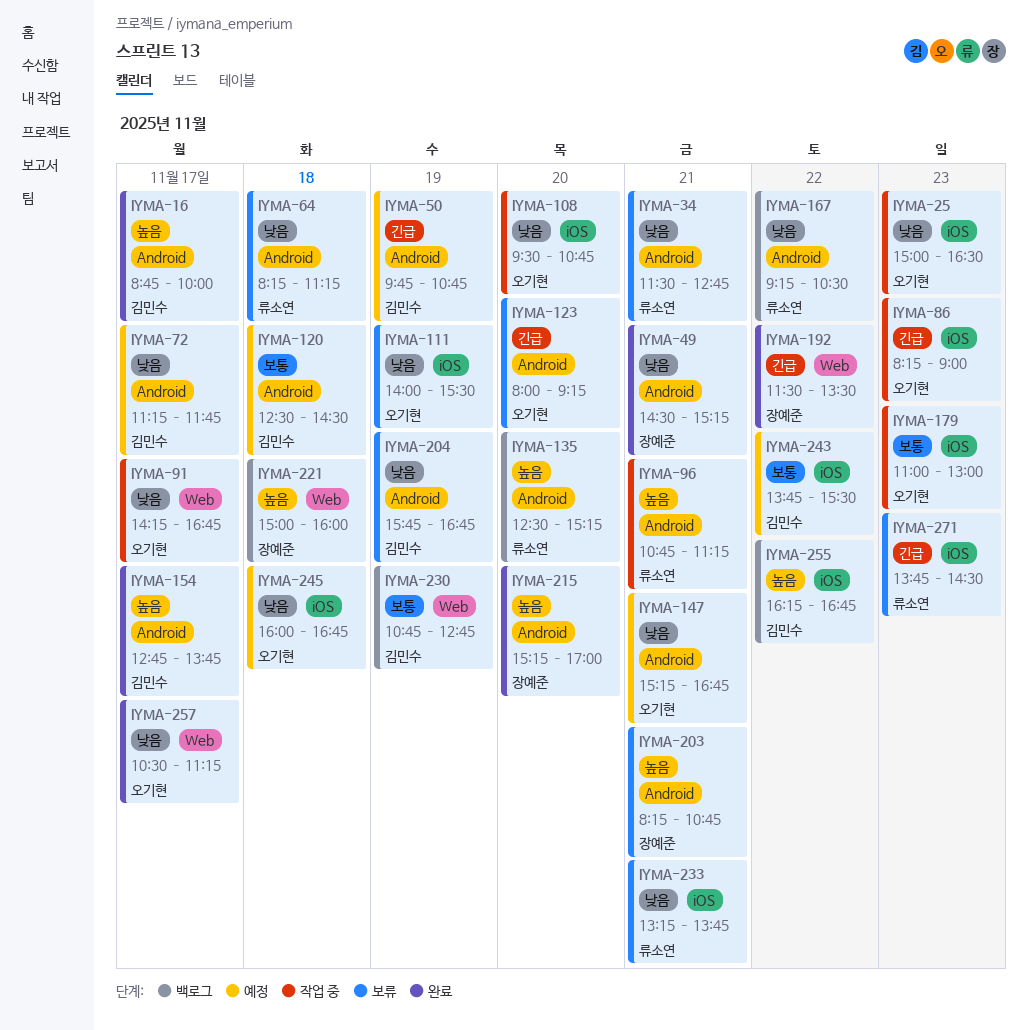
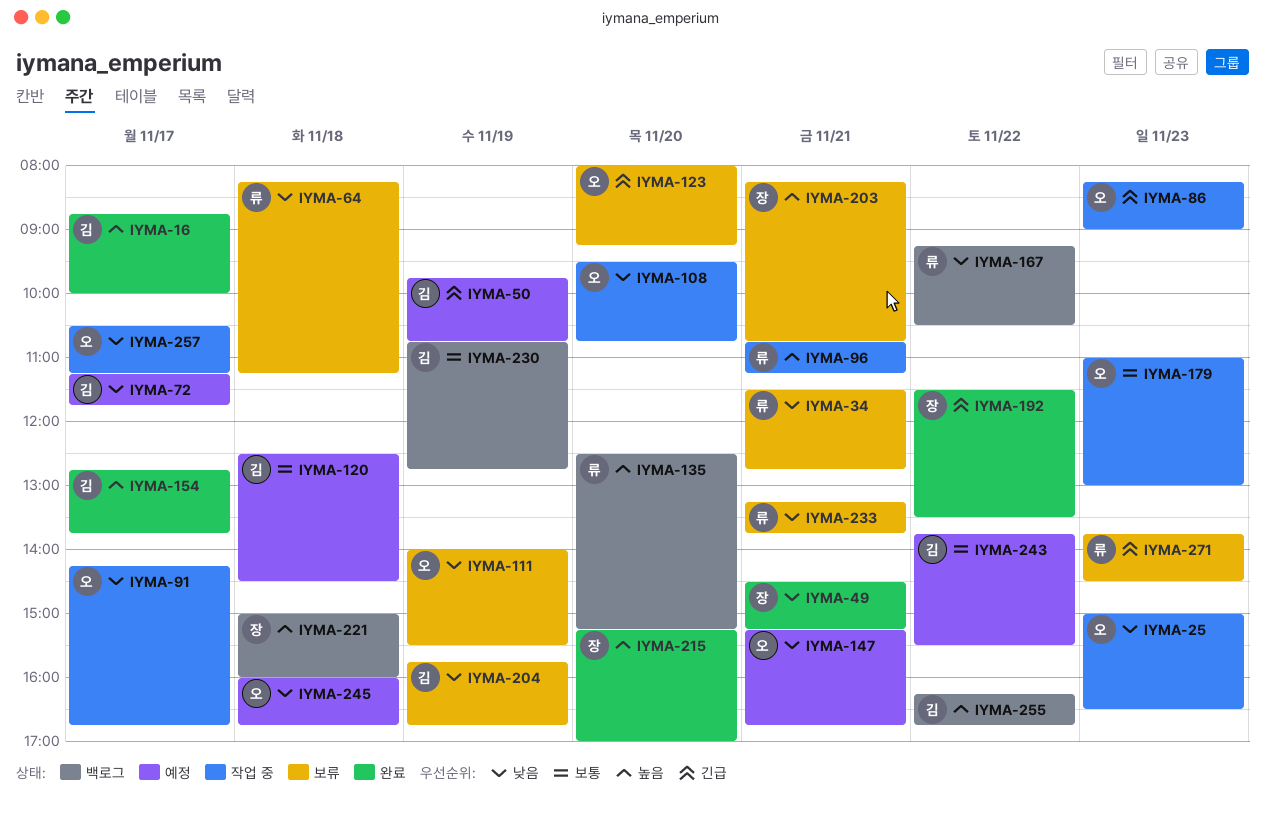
IYMA-257, status: 완료 -> 작업 중

